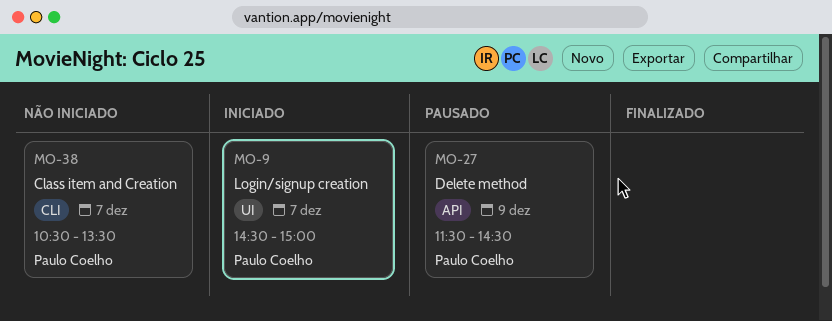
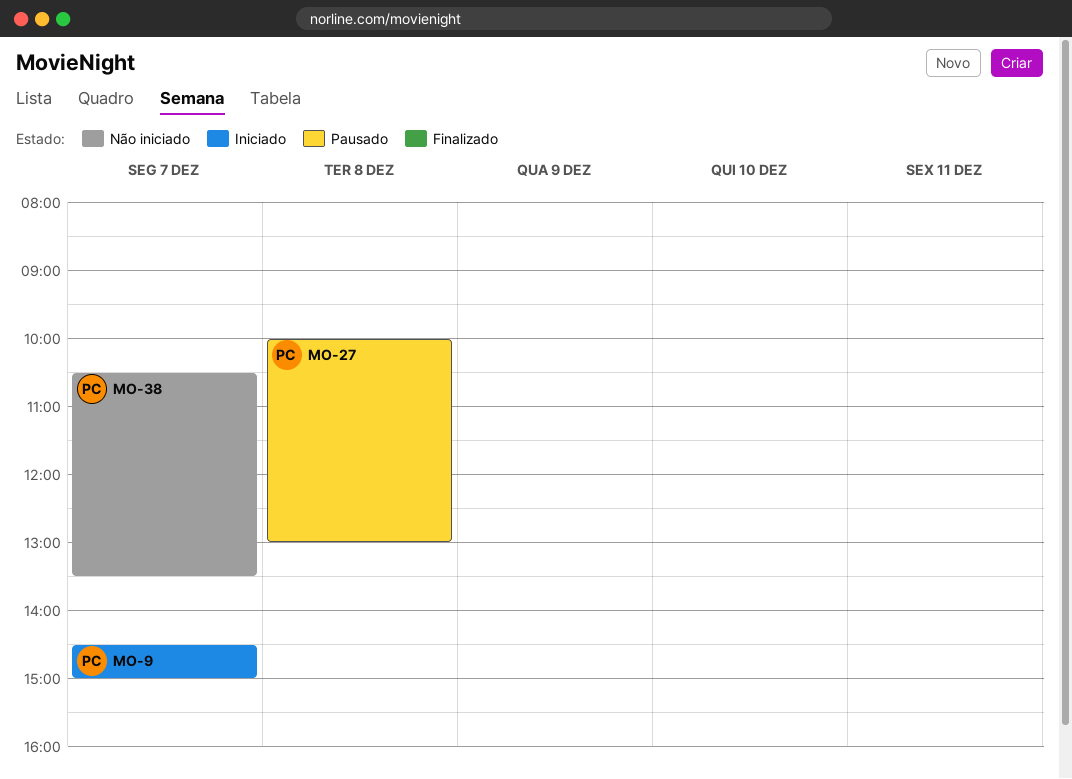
MO-27, day: Dec 9 -> Dec 8
MO-27, begins: 11:30 -> 10:00
MO-27, ends: 14:30 -> 13:00

